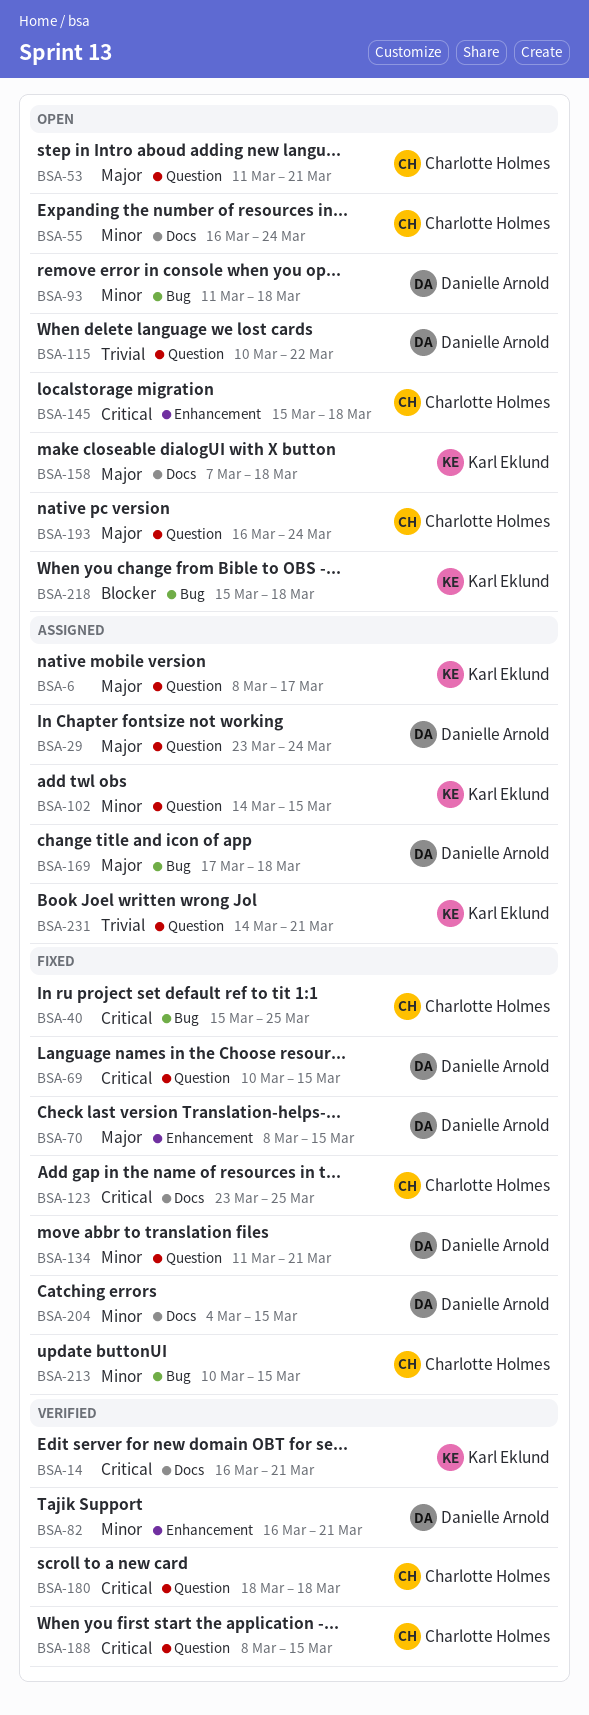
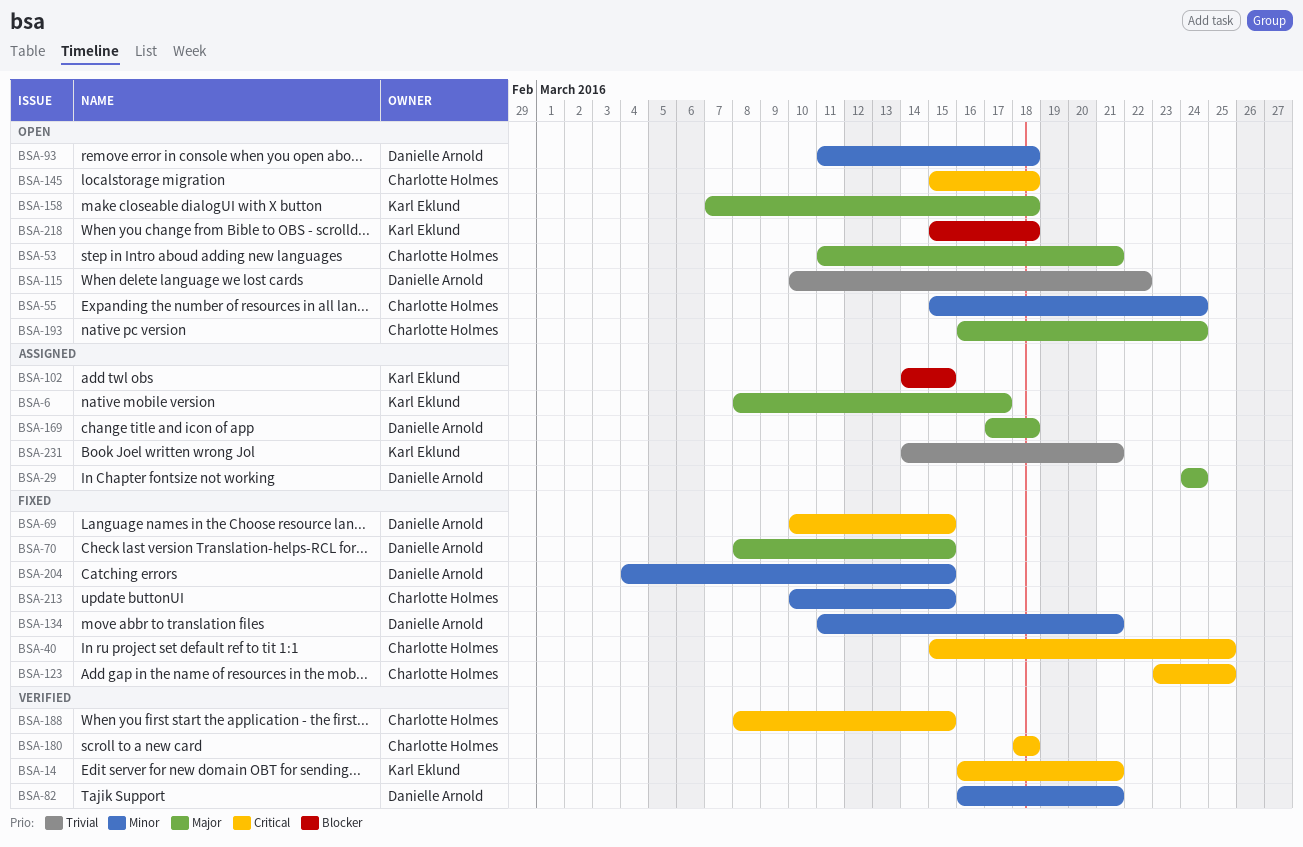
BSA-29, start: Mar 23 -> Mar 24
BSA-55, start: Mar 16 -> Mar 15
BSA-102, priority: Minor -> Blocker

